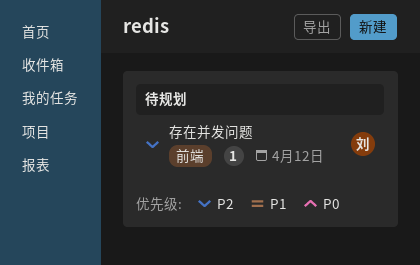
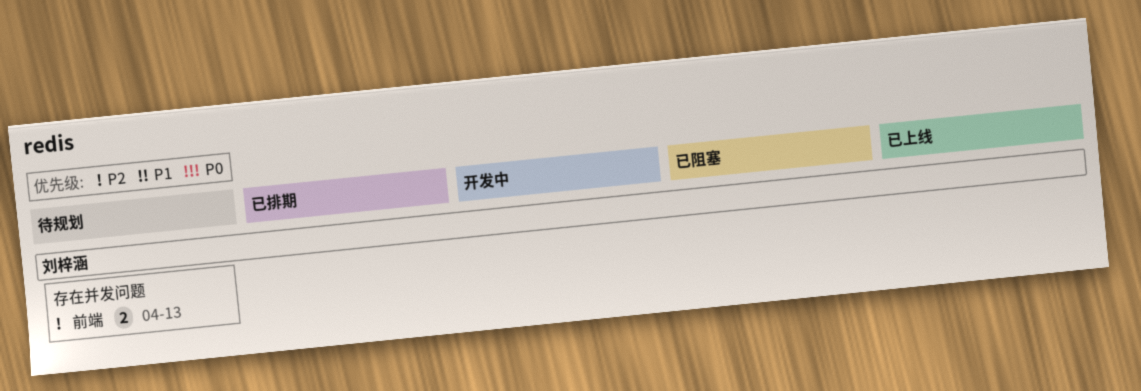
存在并发问题, estimate: 1 -> 2
存在并发问题, due: Apr 12 -> Apr 13

